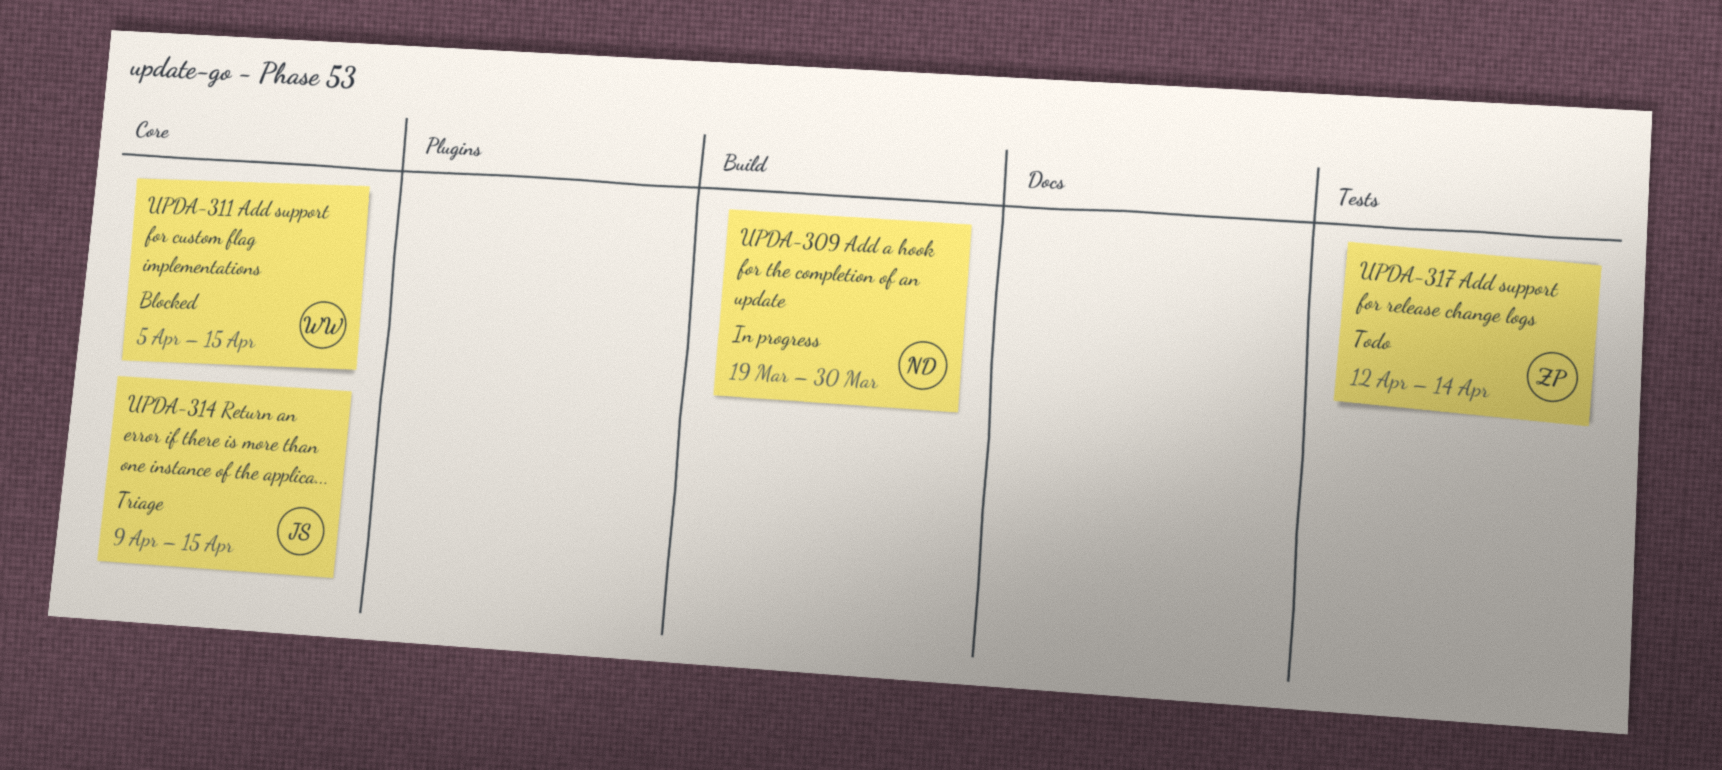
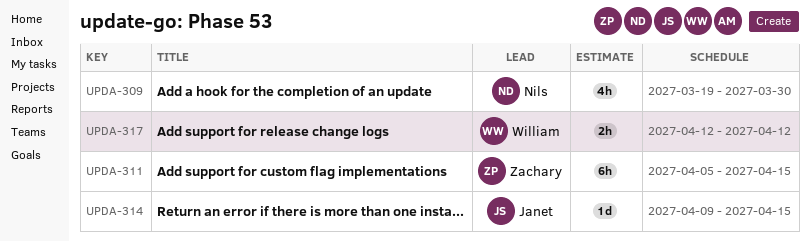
UPDA-311, owner: William -> Zachary
UPDA-317, owner: Zachary -> William
UPDA-317, due: Apr 14 -> Apr 12

